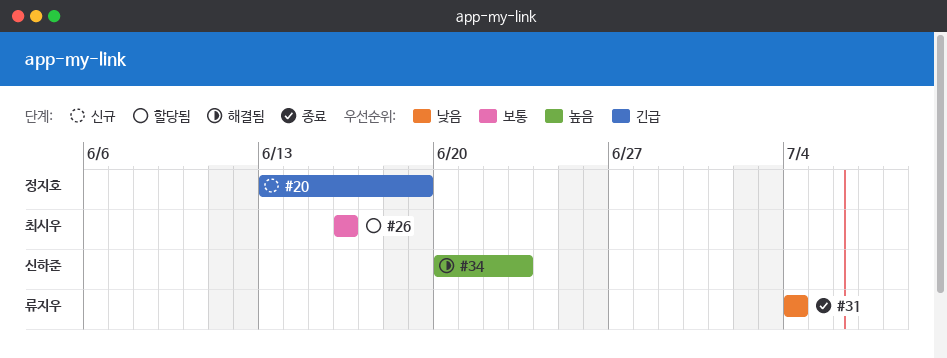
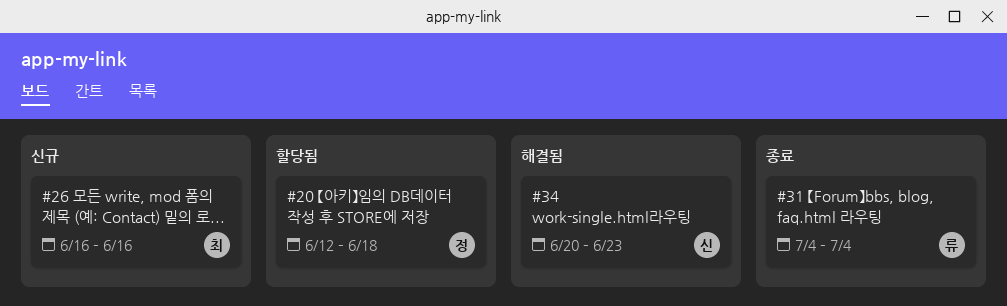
#20, status: 신규 -> 할당됨
#20, start: Jun 13 -> Jun 12
#20, due: Jun 19 -> Jun 18
#26, status: 할당됨 -> 신규

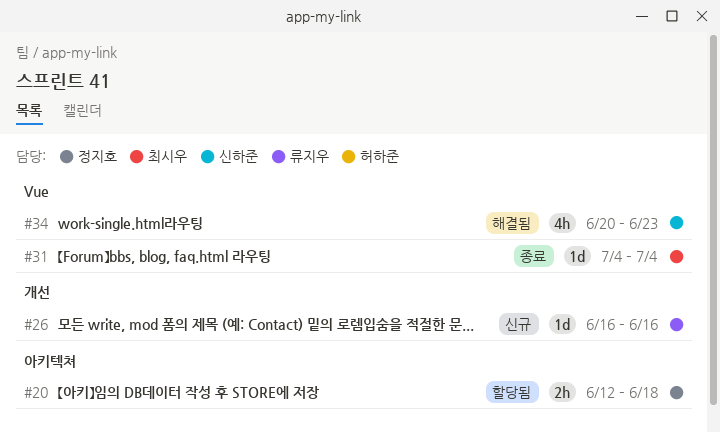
#26, owner: 최시우 -> 류지우
#31, owner: 류지우 -> 최시우

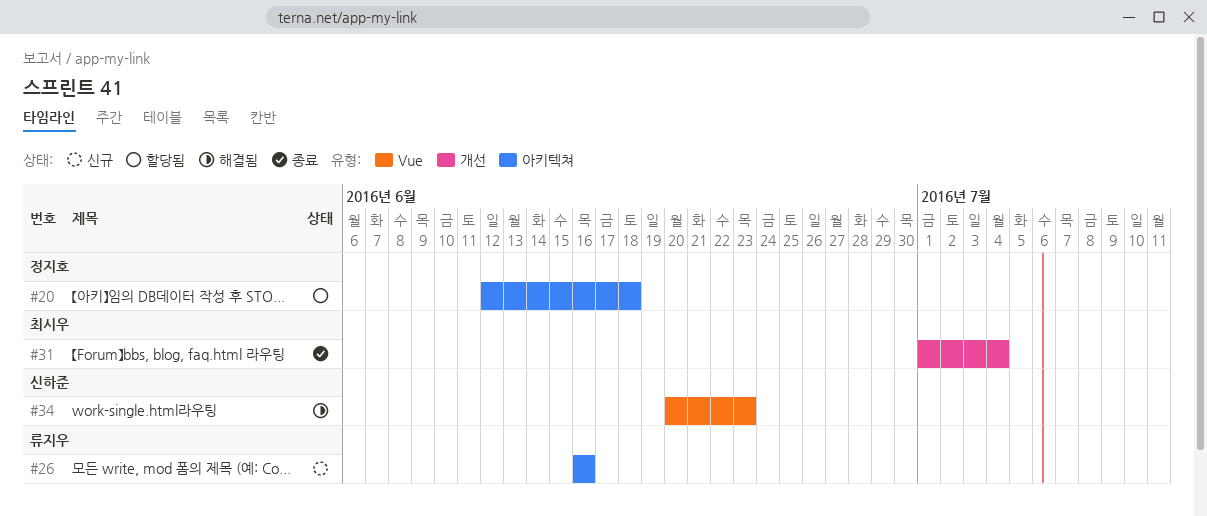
#26, label: 개선 -> 아키텍쳐
#31, label: Vue -> 개선
#31, start: Jul 4 -> Jul 1

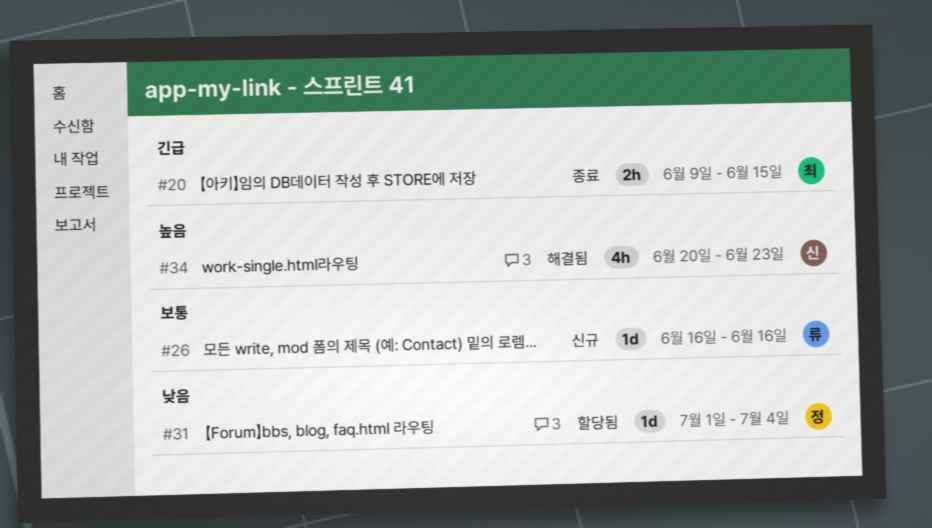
#20, status: 할당됨 -> 종료
#20, owner: 정지호 -> 최시우
#20, start: Jun 12 -> Jun 9
#20, due: Jun 18 -> Jun 15
#31, status: 종료 -> 할당됨
#31, owner: 최시우 -> 정지호

